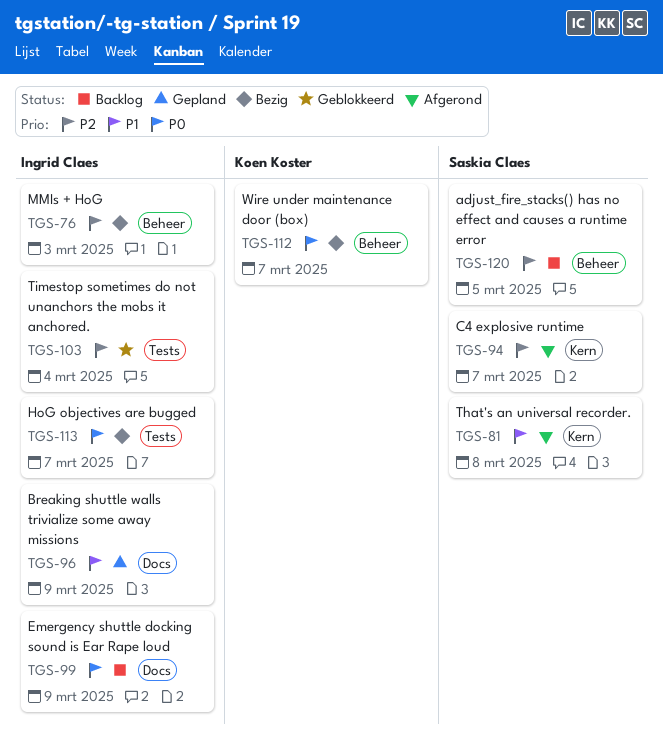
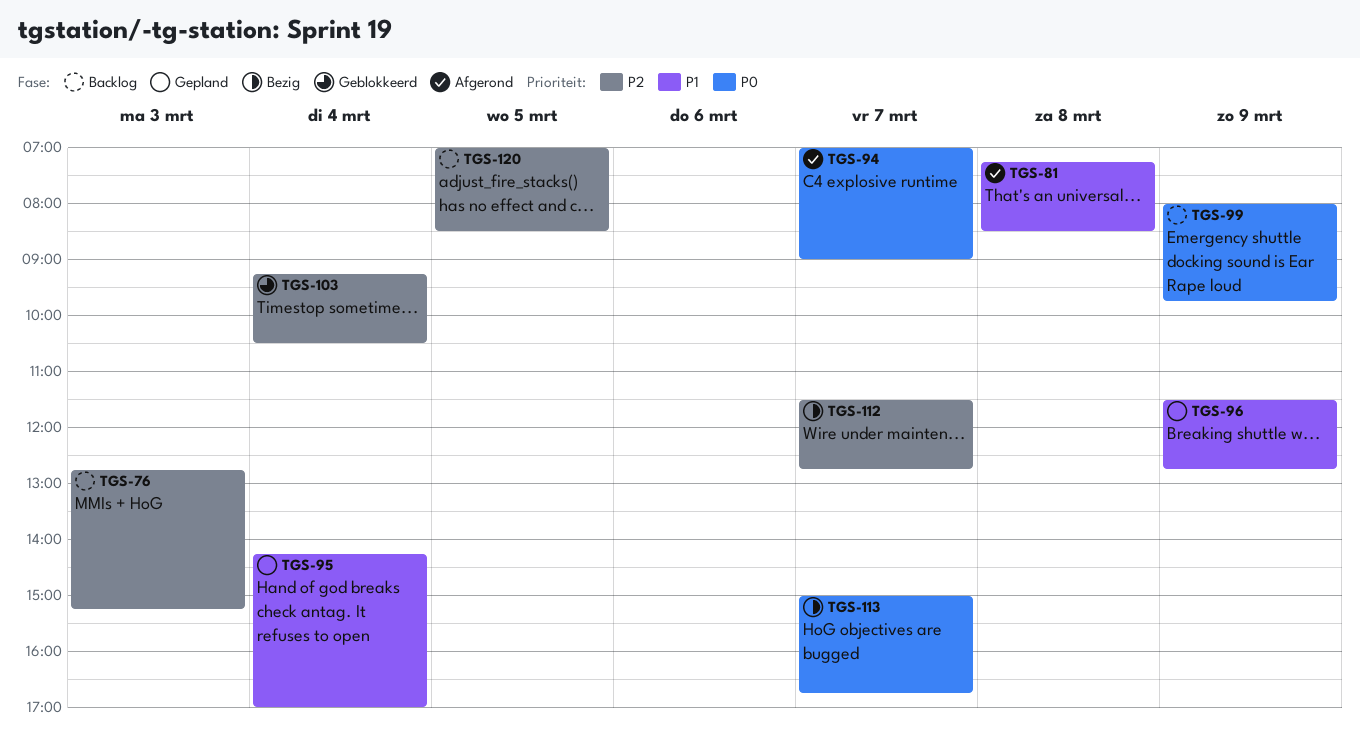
TGS-76, status: Bezig -> Backlog
TGS-94, priority: P2 -> P0
TGS-95: none -> present
TGS-112, priority: P0 -> P2

